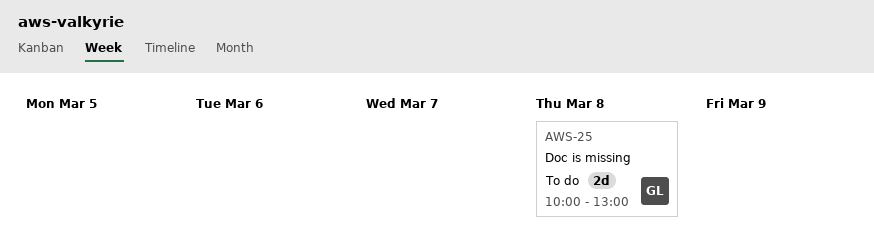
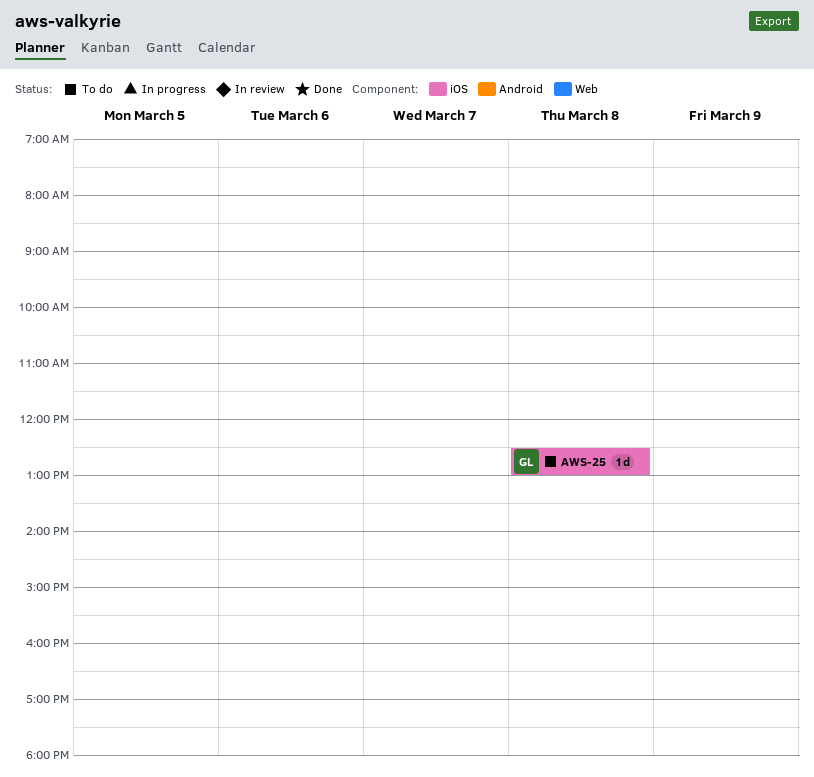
AWS-25, estimate: 2d -> 1d
AWS-25, begins: 10:00 -> 12:30

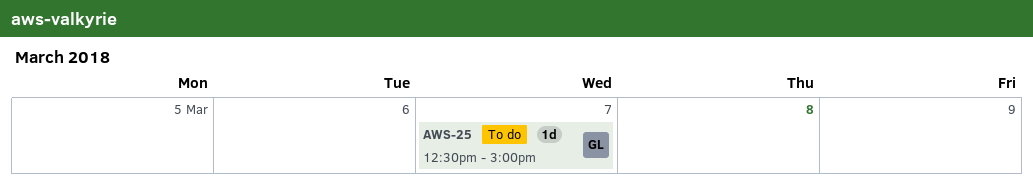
AWS-25, day: Mar 8 -> Mar 7
AWS-25, ends: 13:00 -> 15:00

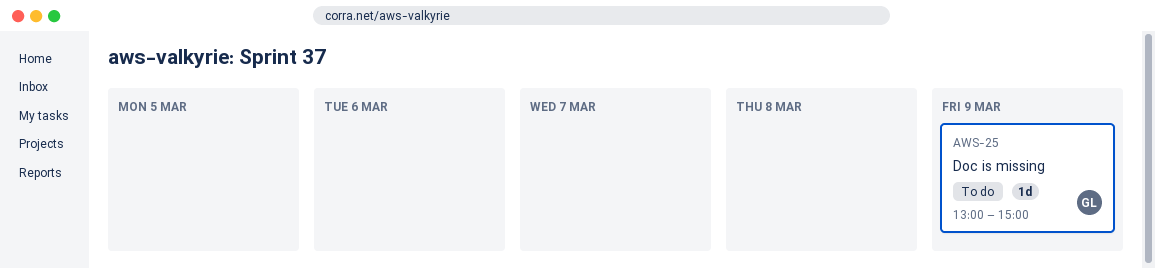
AWS-25, day: Mar 7 -> Mar 9
AWS-25, begins: 12:30 -> 13:00

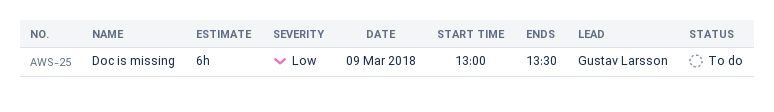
AWS-25, estimate: 1d -> 6h
AWS-25, ends: 15:00 -> 13:30

